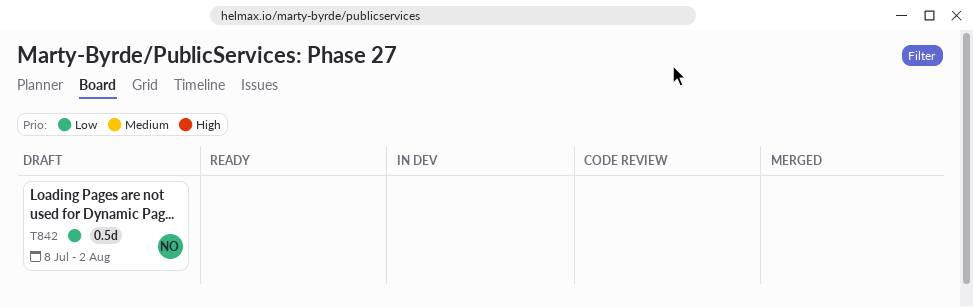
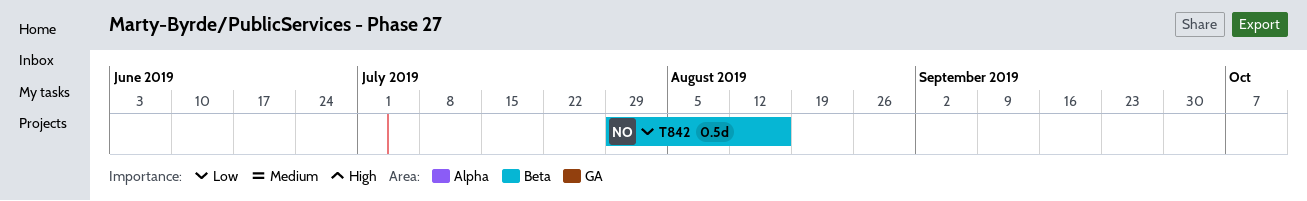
T842, start: Jul 8 -> Jul 29
T842, due: Aug 2 -> Aug 16

